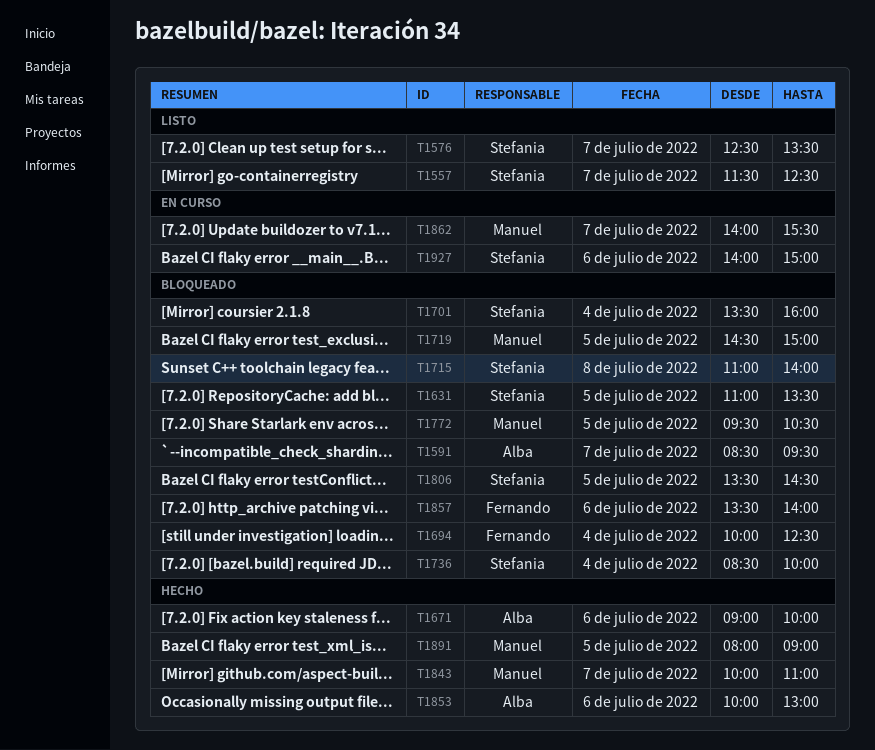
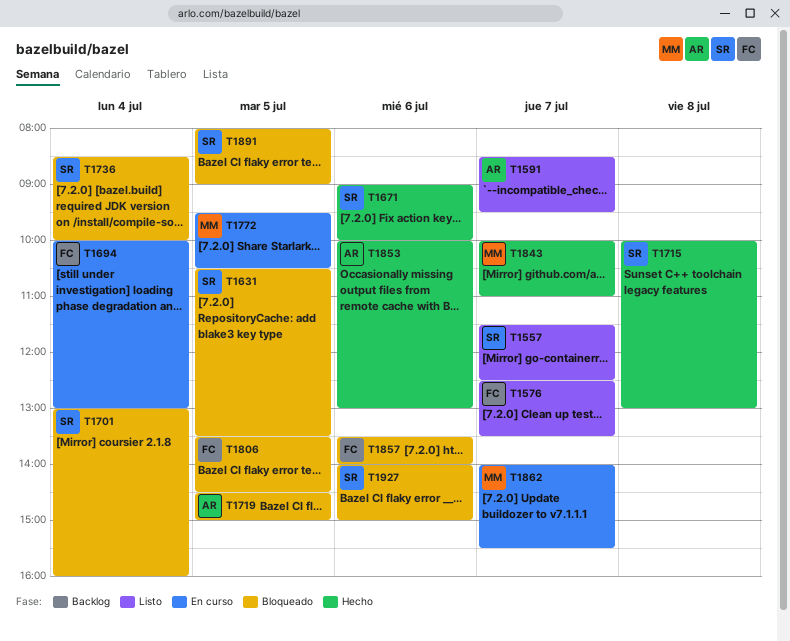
T1576, owner: Stefania -> Fernando
T1591, status: Bloqueado -> Listo
T1631, begins: 11:00 -> 10:30
T1671, owner: Alba -> Stefania
T1694, status: Bloqueado -> En curso
T1694, ends: 12:30 -> 13:00
T1701, begins: 13:30 -> 13:00
T1715, status: Bloqueado -> Hecho
T1715, begins: 11:00 -> 10:00
T1715, ends: 14:00 -> 13:00
T1719, owner: Manuel -> Alba
T1772, status: Bloqueado -> En curso
T1806, owner: Stefania -> Fernando
T1891, status: Hecho -> Bloqueado
T1891, owner: Manuel -> Stefania
T1927, status: En curso -> Bloqueado

